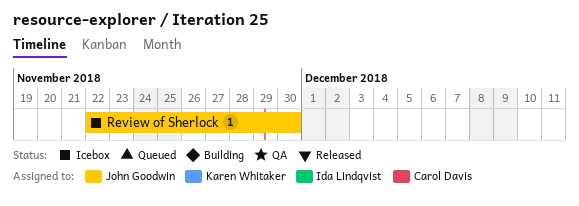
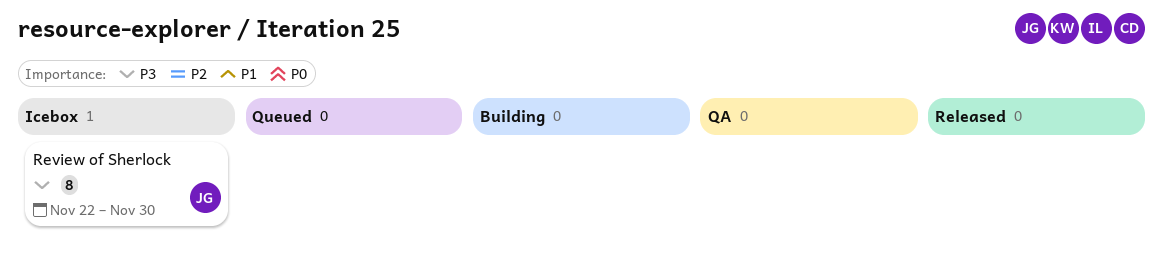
Review of Sherlock, estimate: 1 -> 8

